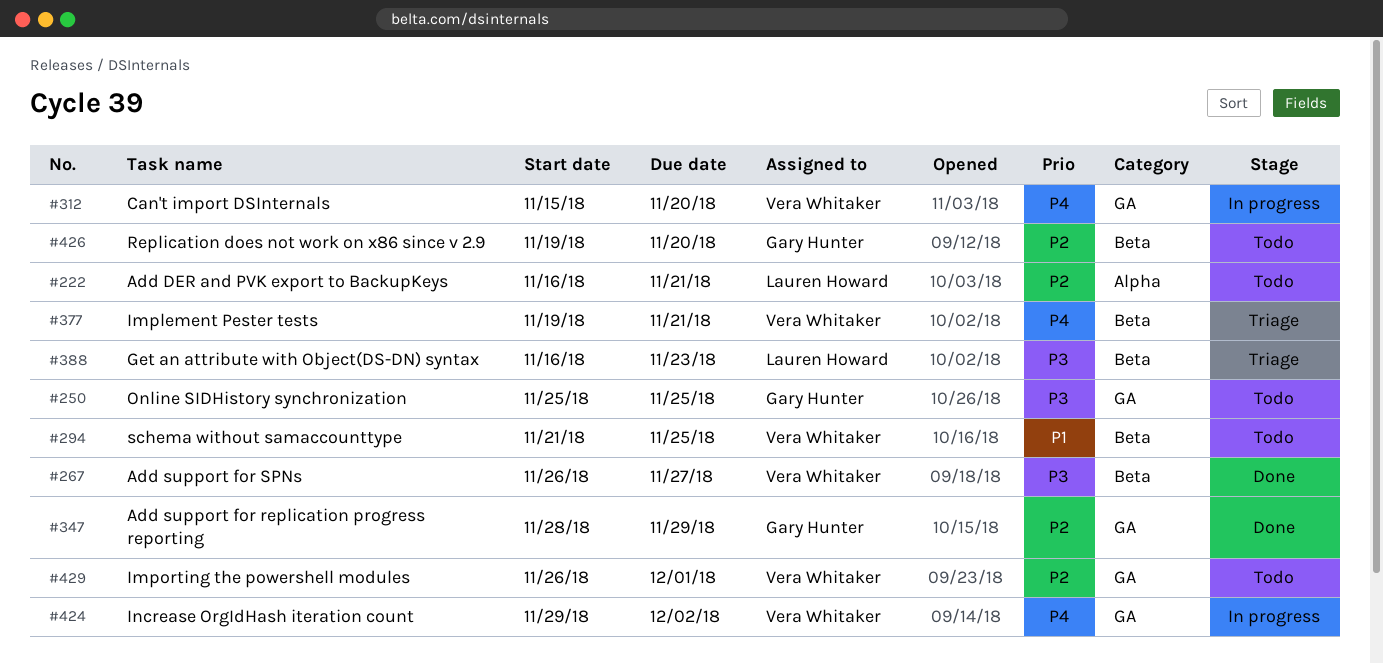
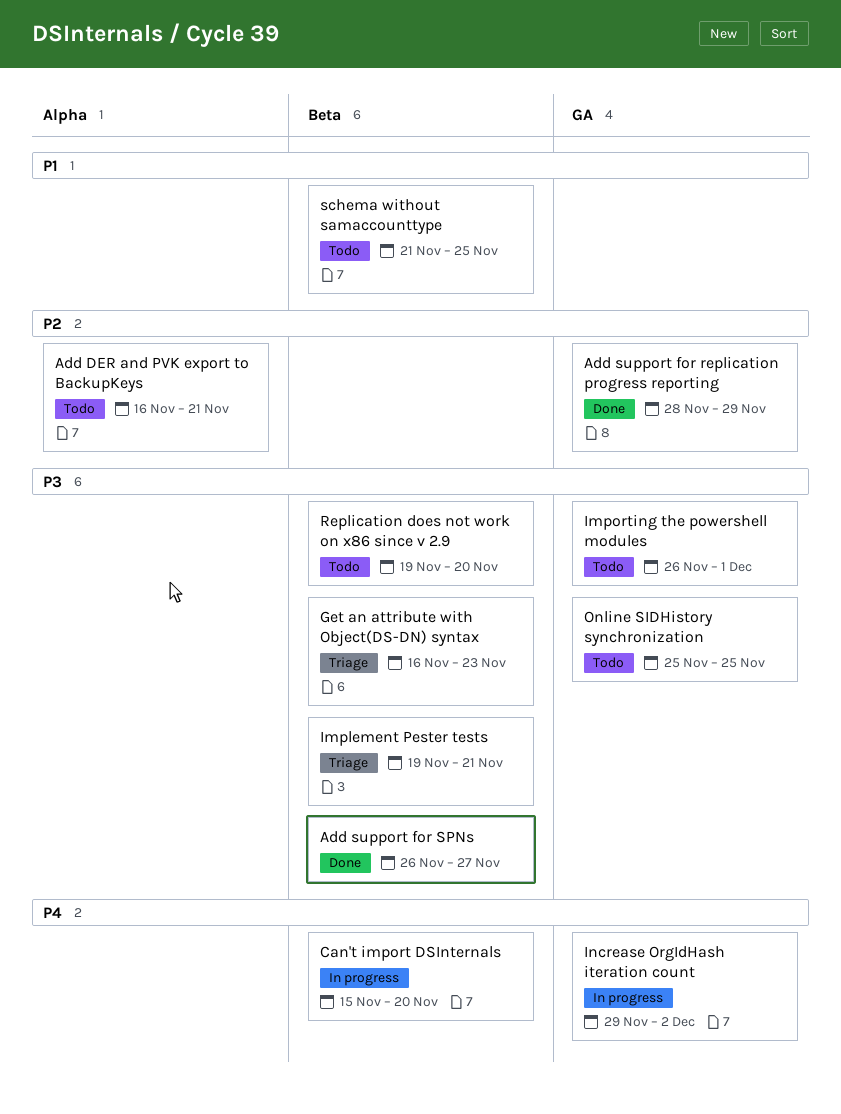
Can't import DSInternals, label: GA -> Beta
Implement Pester tests, priority: P4 -> P3
Importing the powershell modules, priority: P2 -> P3
Replication does not work on x86 since v 2.9, priority: P2 -> P3

